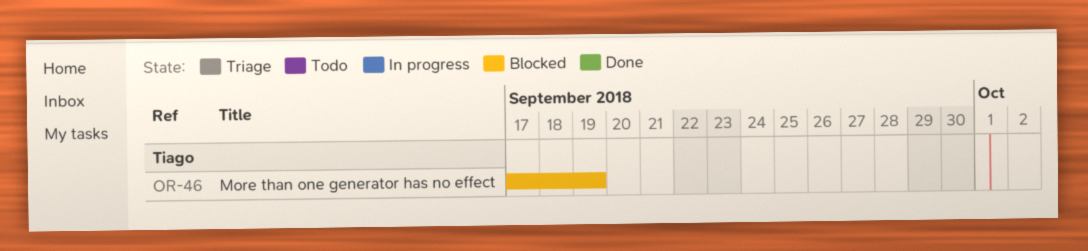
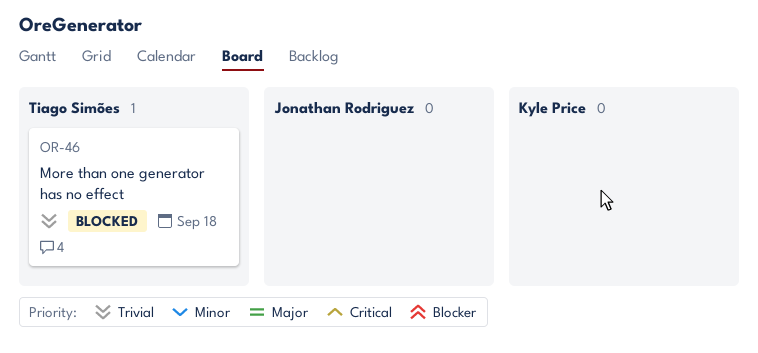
OR-46, due: Sep 19 -> Sep 18

